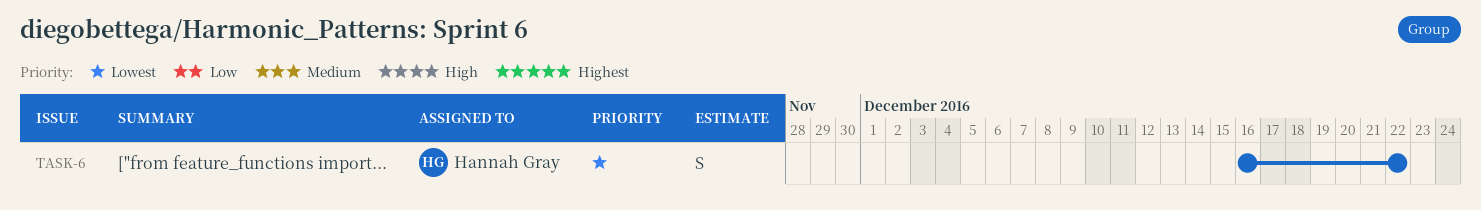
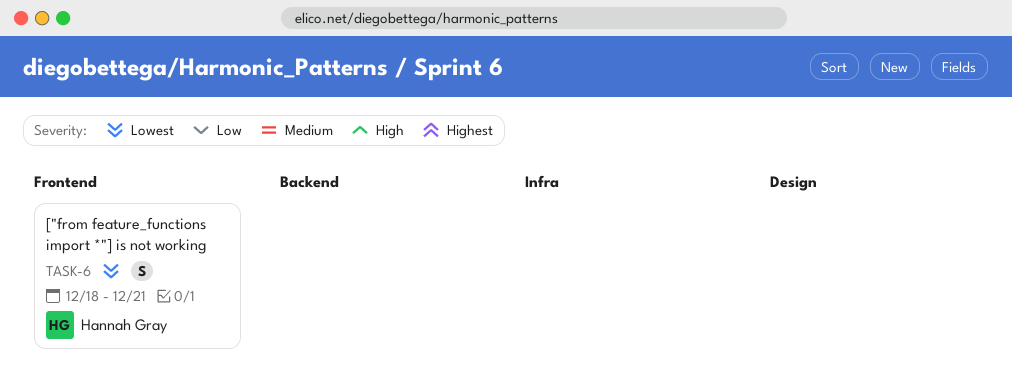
TASK-6, start: Dec 16 -> Dec 18
TASK-6, due: Dec 22 -> Dec 21

